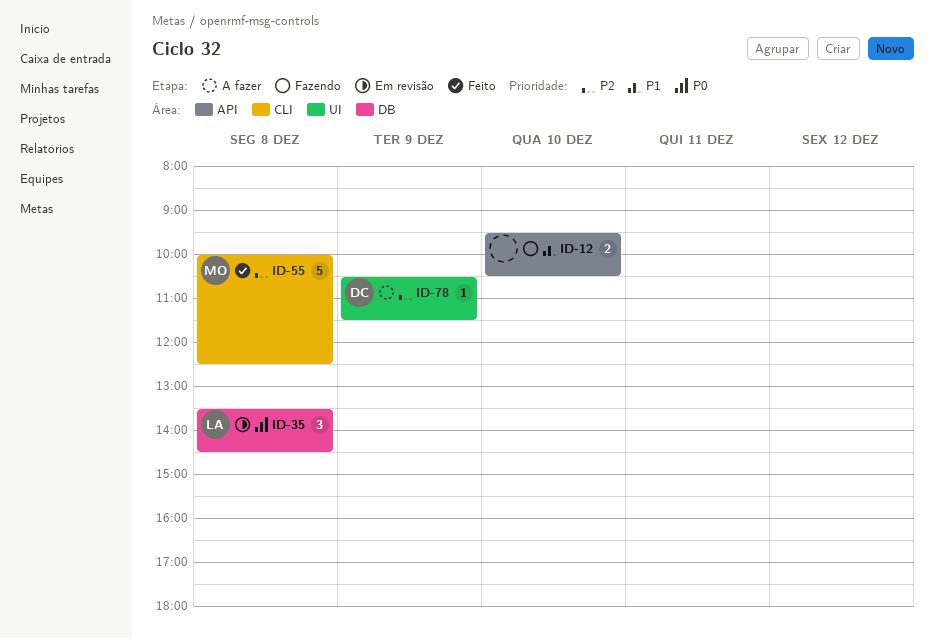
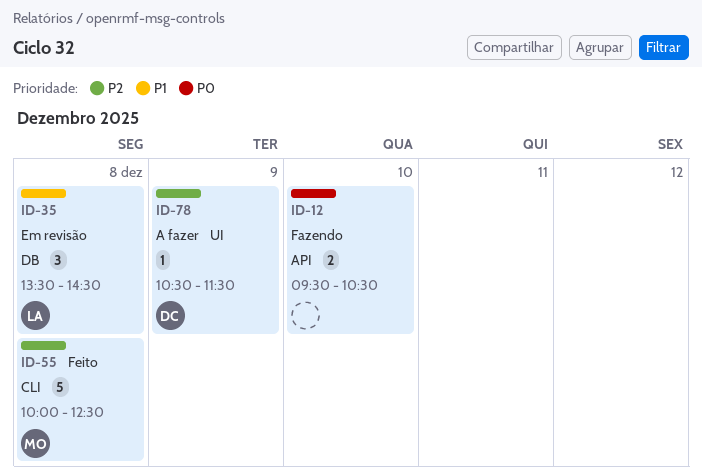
ID-12, priority: P1 -> P0
ID-35, priority: P0 -> P1

